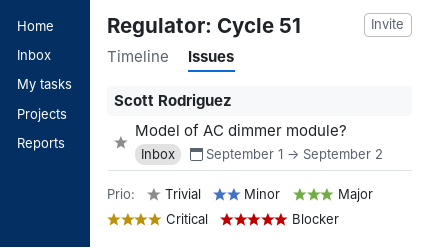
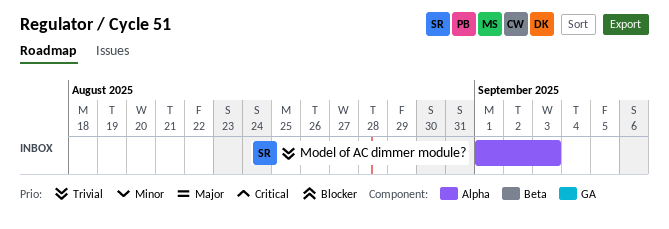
Model of AC dimmer module?, due: Sep 2 -> Sep 3

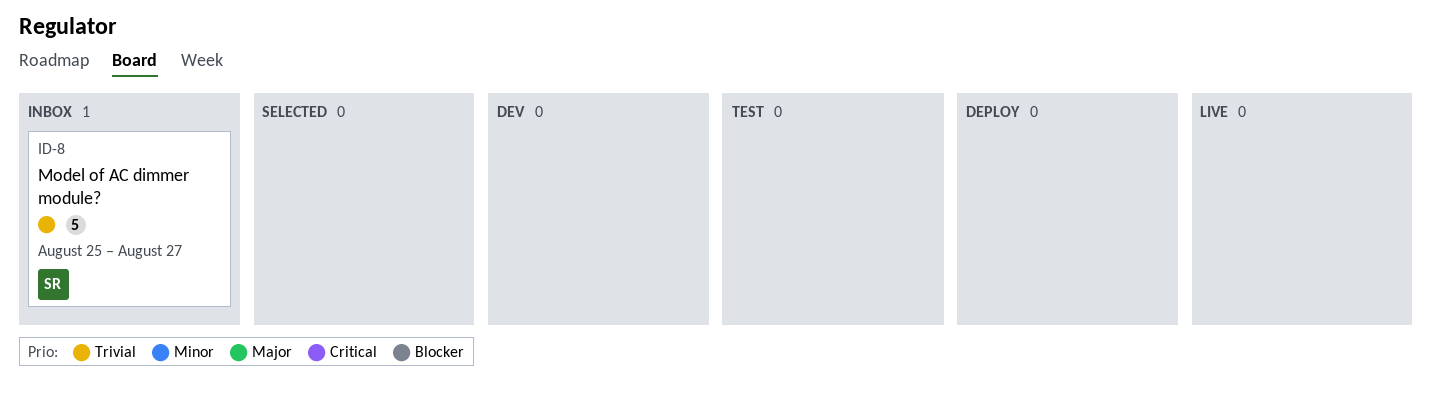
Model of AC dimmer module?, start: Sep 1 -> Aug 25
Model of AC dimmer module?, due: Sep 3 -> Aug 27

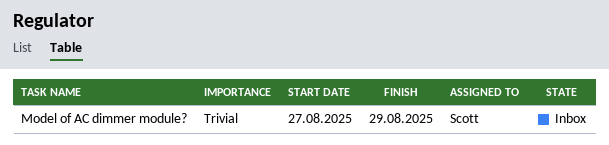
Model of AC dimmer module?, start: Aug 25 -> Aug 27
Model of AC dimmer module?, due: Aug 27 -> Aug 29

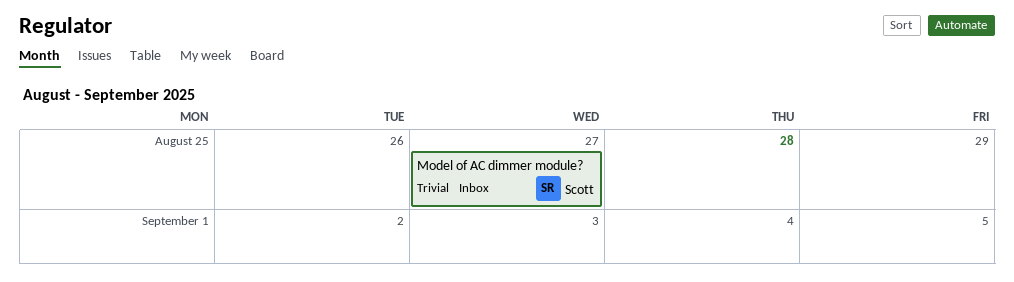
Model of AC dimmer module?, due: Aug 29 -> Aug 27

